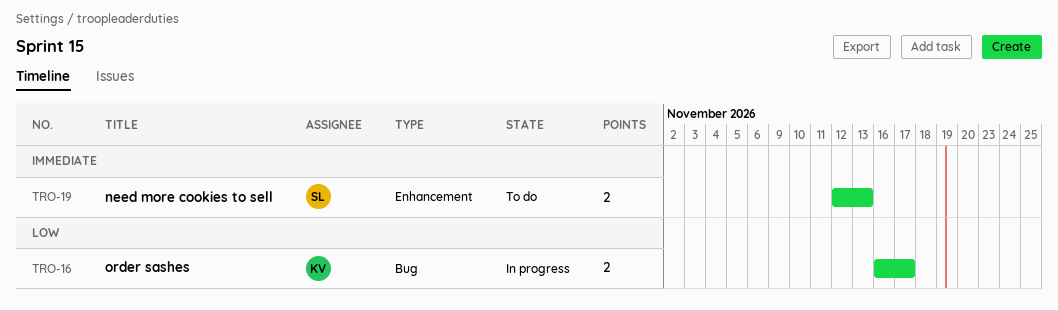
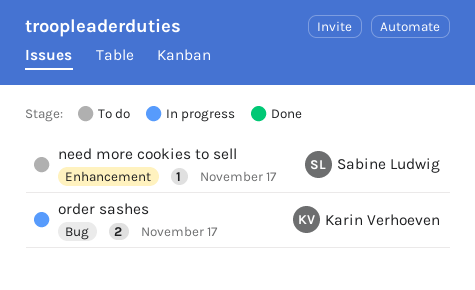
need more cookies to sell, estimate: 2 -> 1
need more cookies to sell, due: Nov 13 -> Nov 17

